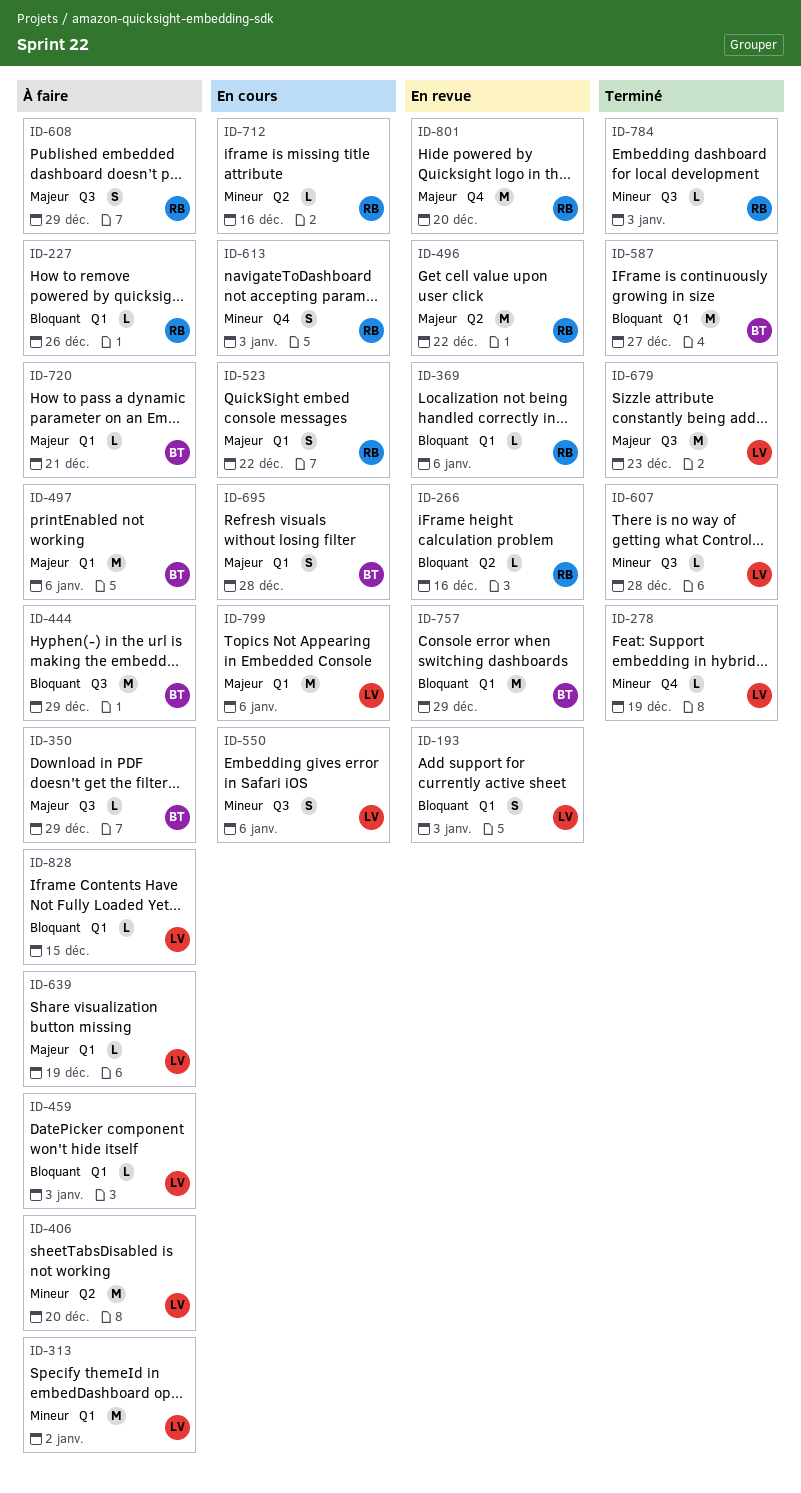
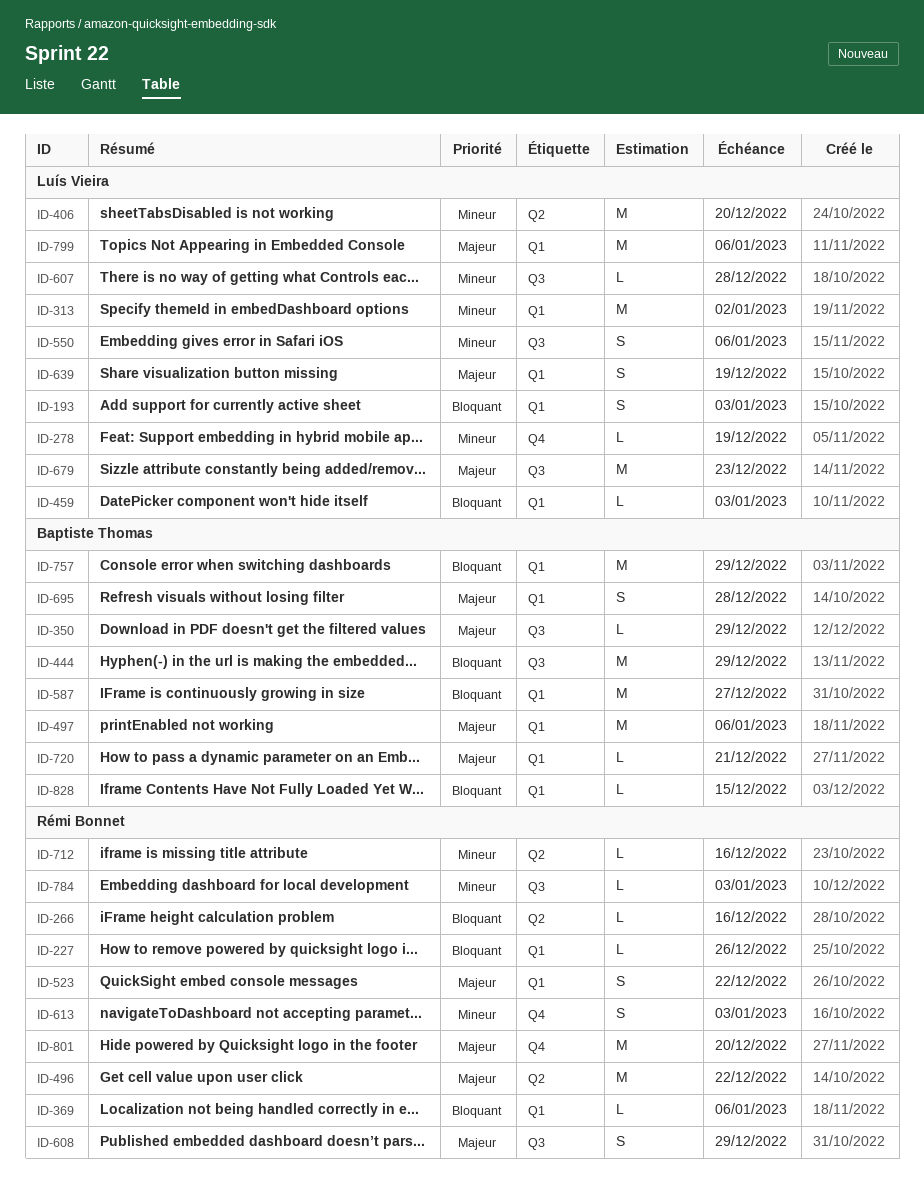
ID-639, estimate: L -> S
ID-828, owner: Luís Vieira -> Baptiste Thomas

